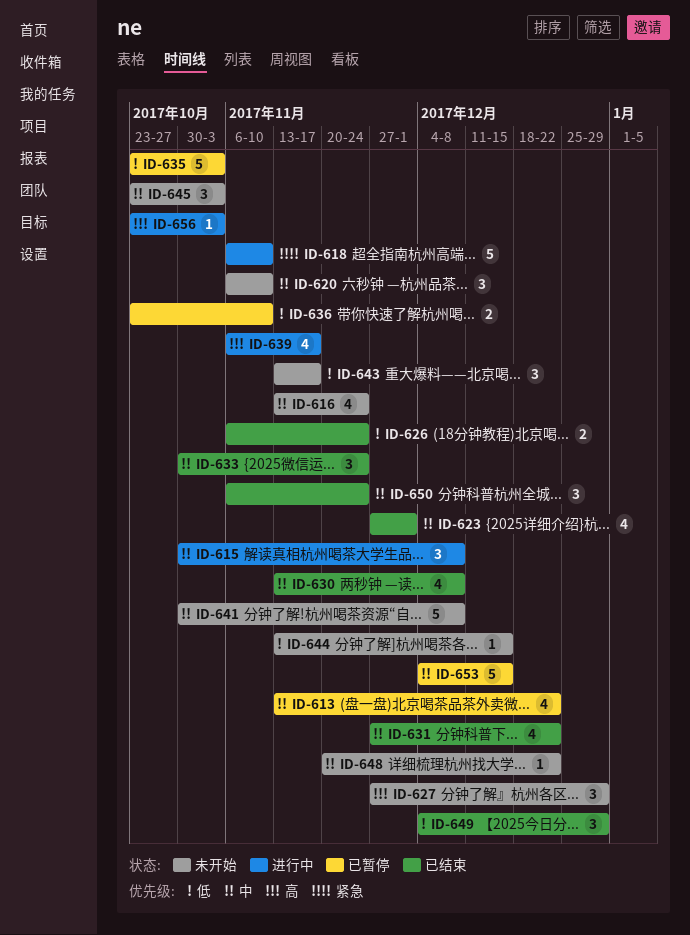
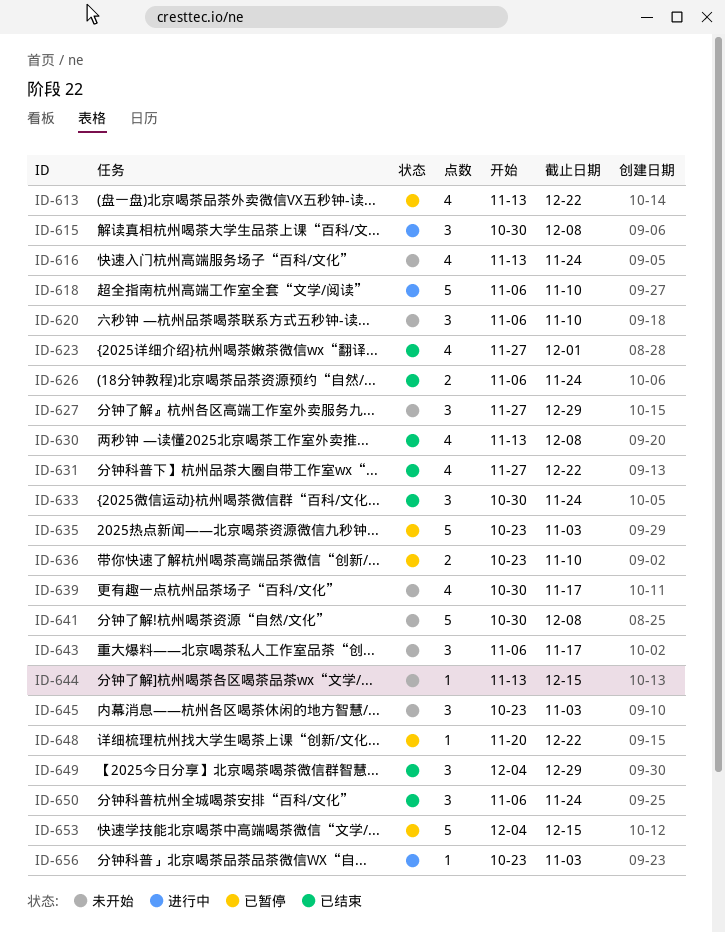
ID-639, status: 进行中 -> 未开始
ID-639, start: Nov 6 -> Oct 30
ID-643, start: Nov 13 -> Nov 6
ID-648, status: 未开始 -> 已暂停

